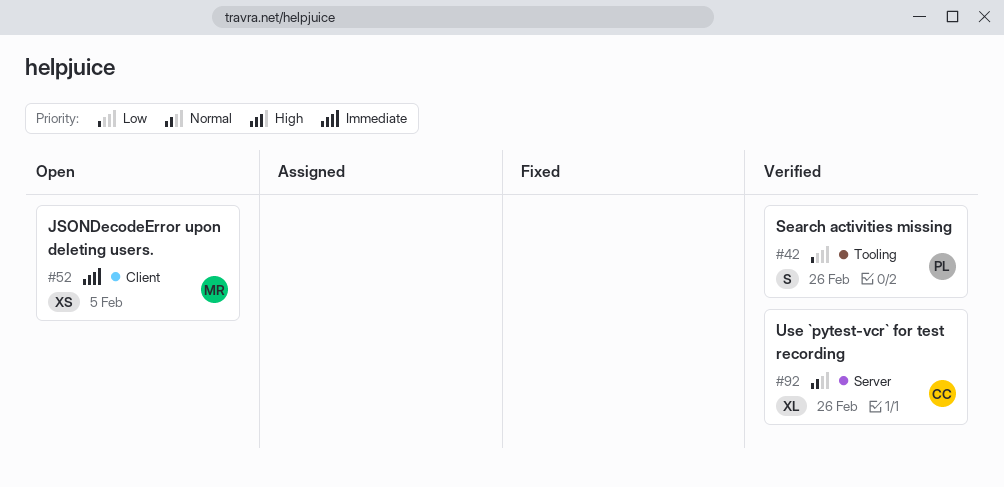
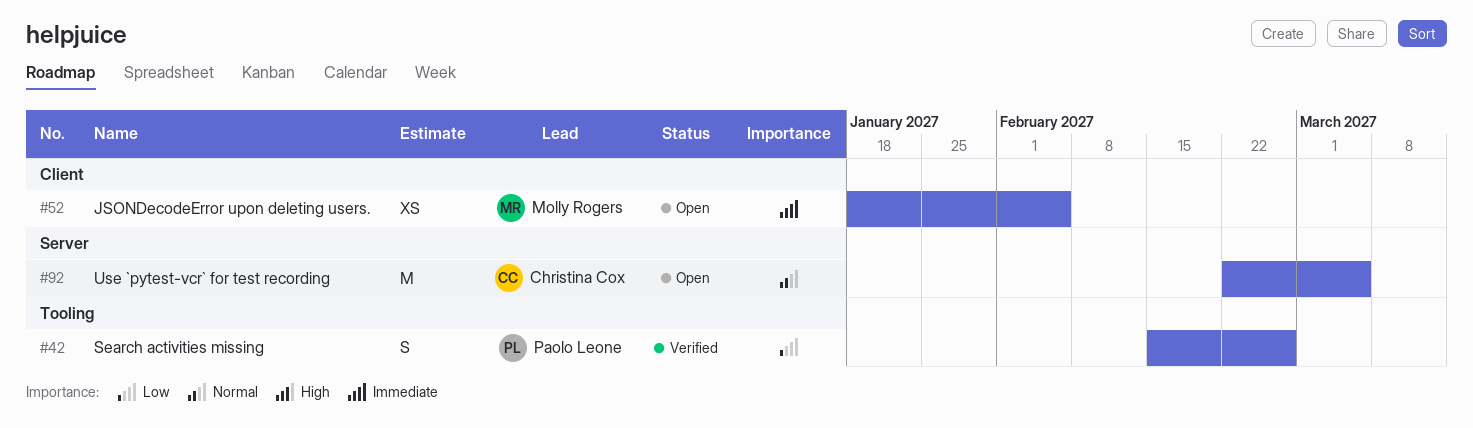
#92, status: Verified -> Open
#92, estimate: XL -> M
#92, due: Feb 26 -> Mar 5

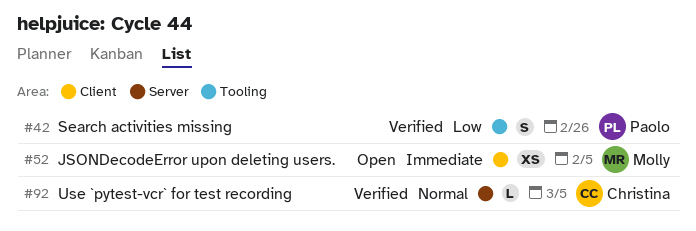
#92, status: Open -> Verified
#92, estimate: M -> L

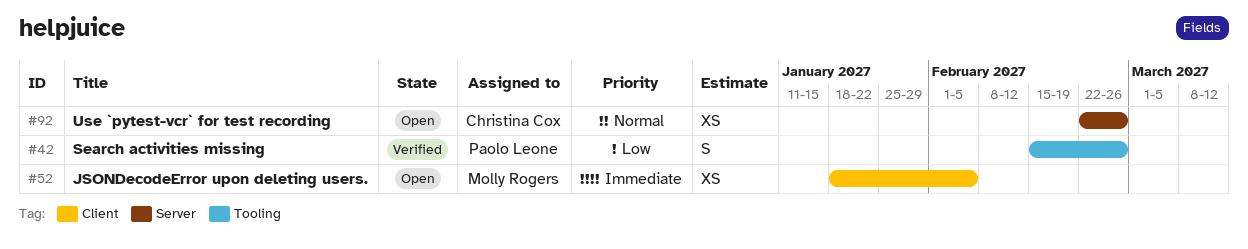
#92, status: Verified -> Open
#92, estimate: L -> XS
#92, due: Mar 5 -> Feb 26

